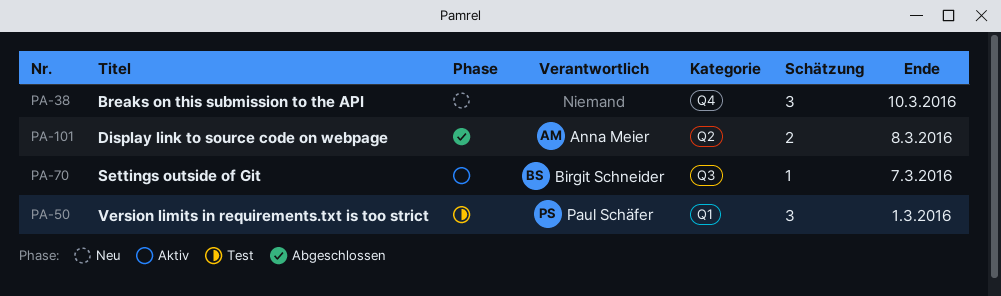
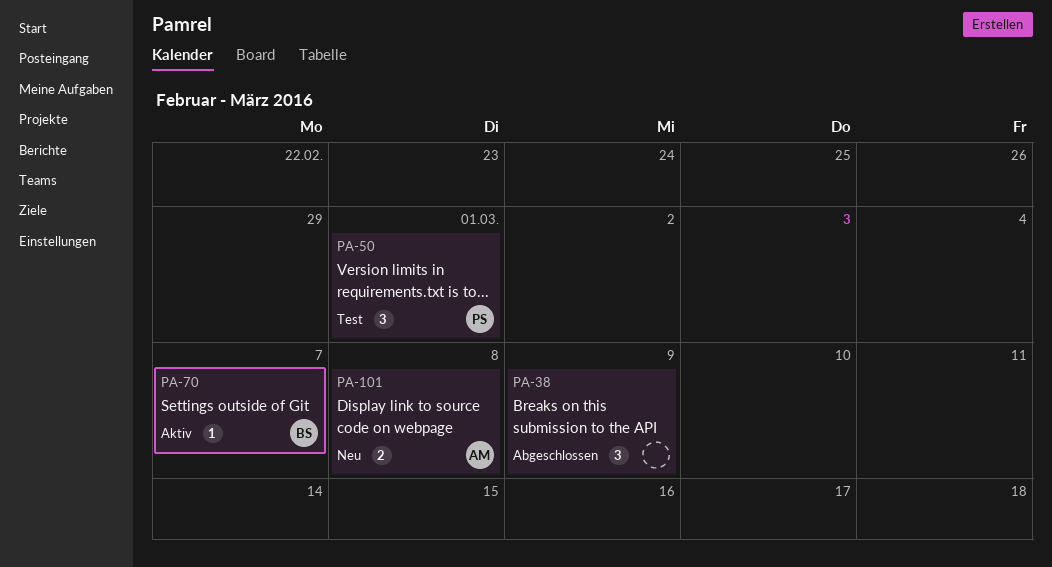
PA-38, status: Neu -> Abgeschlossen
PA-38, due: Mar 10 -> Mar 9
PA-101, status: Abgeschlossen -> Neu

